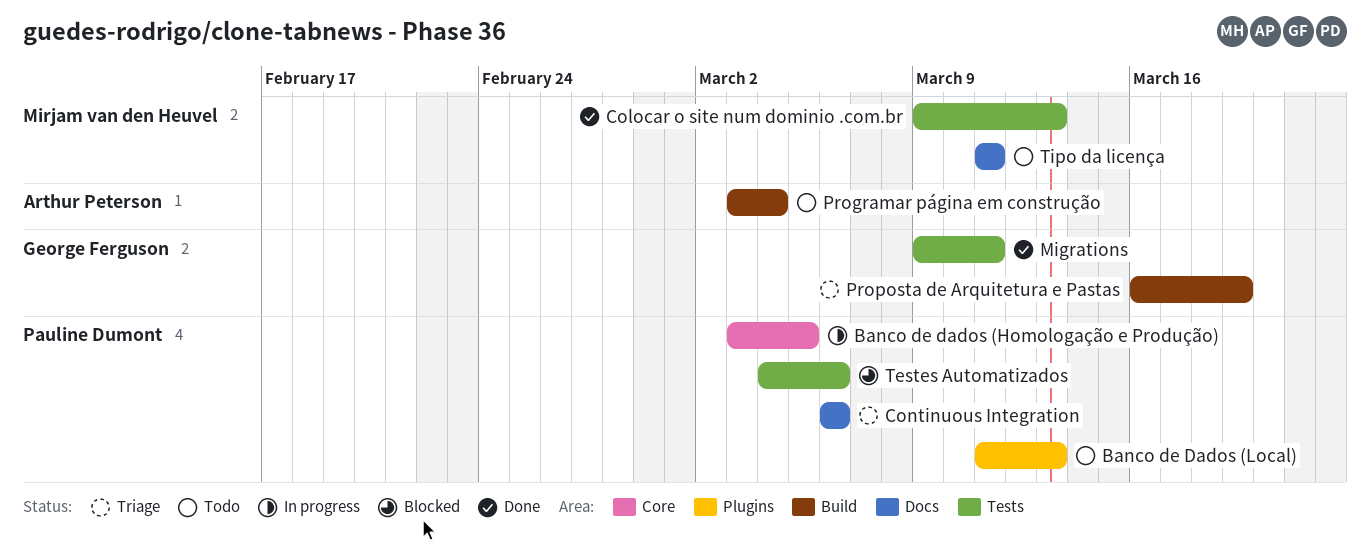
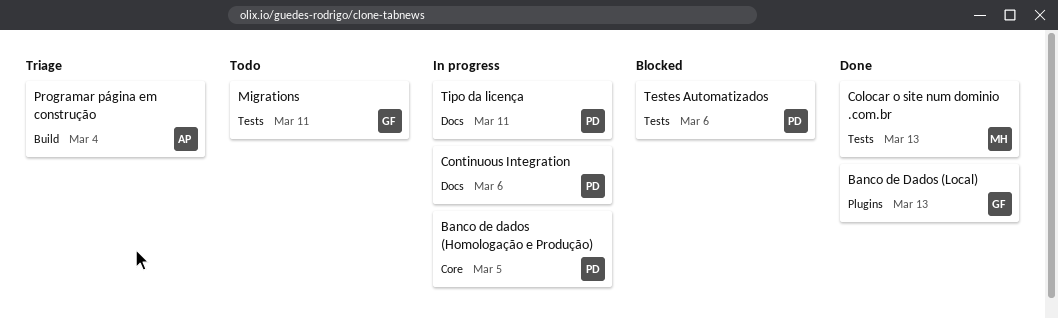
Banco de Dados (Local), status: Todo -> Done
Banco de Dados (Local), owner: Pauline Dumont -> George Ferguson
Continuous Integration, status: Triage -> In progress
Migrations, status: Done -> Todo
Programar página em construção, status: Todo -> Triage
Proposta de Arquitetura e Pastas: present -> none
Tipo da licença, status: Todo -> In progress
Tipo da licença, owner: Mirjam van den Heuvel -> Pauline Dumont

